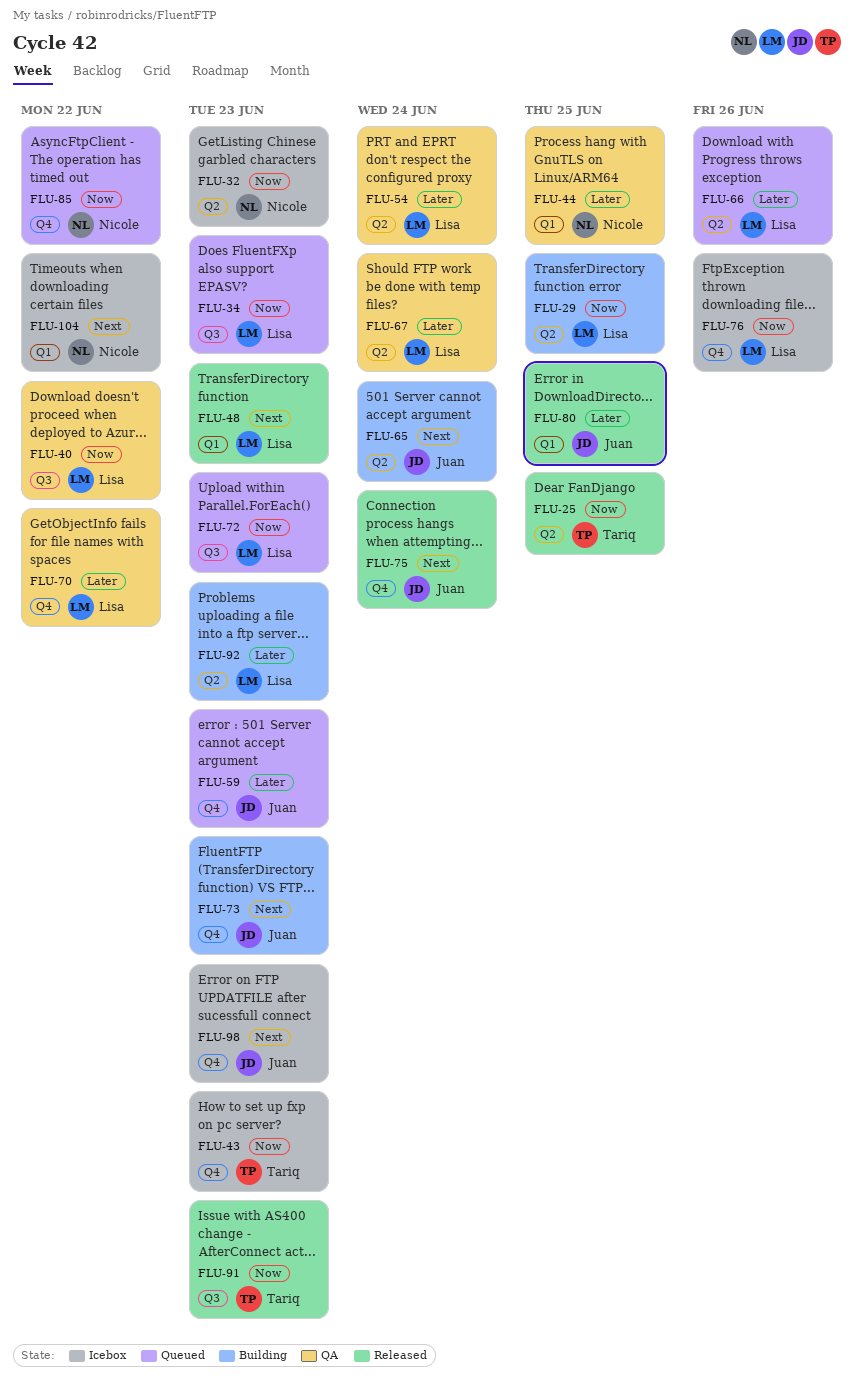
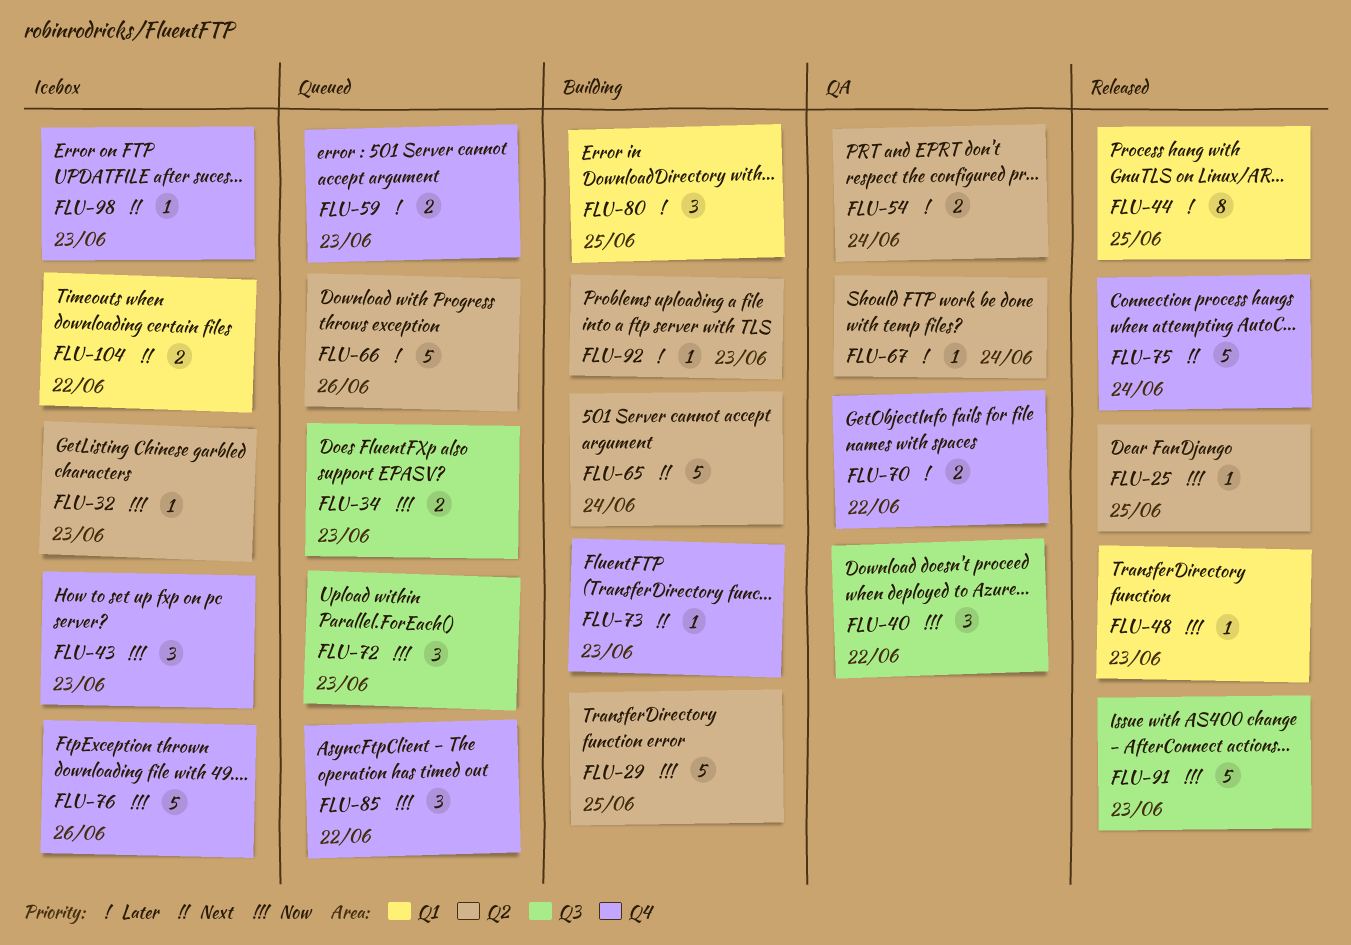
FLU-44, status: QA -> Released
FLU-48, priority: Next -> Now
FLU-80, status: Released -> Building

